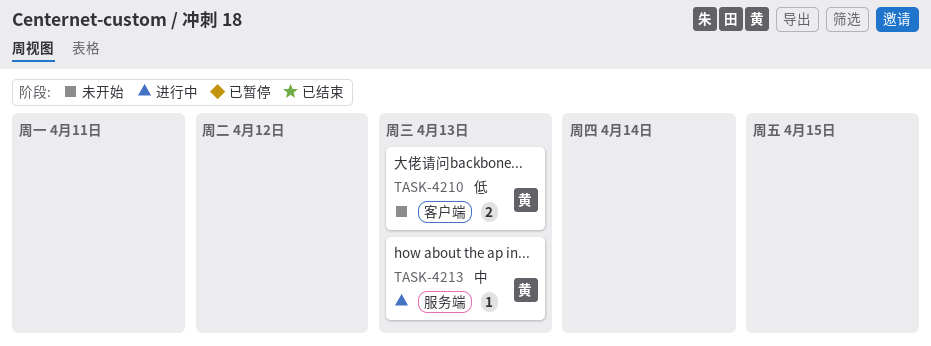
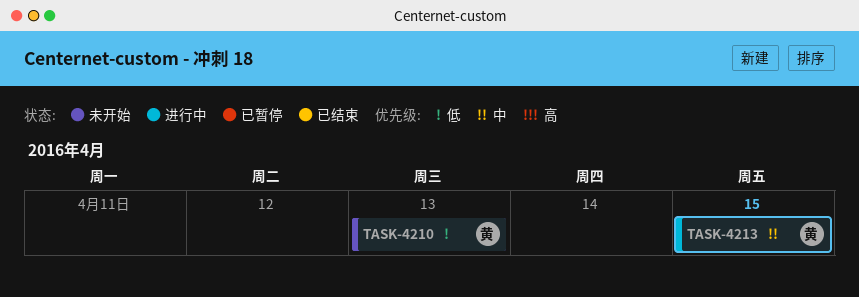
TASK-4213, due: Apr 13 -> Apr 15

